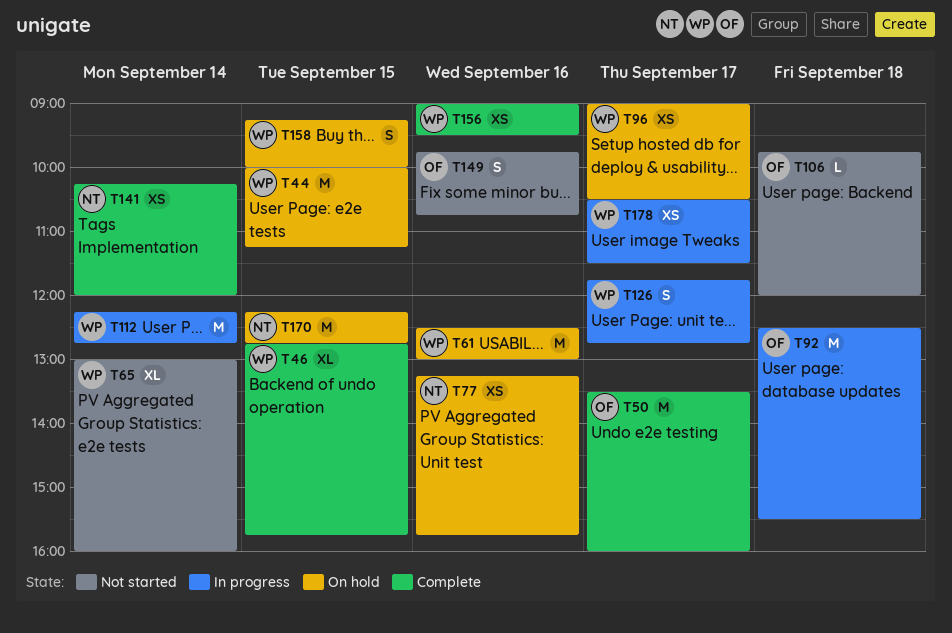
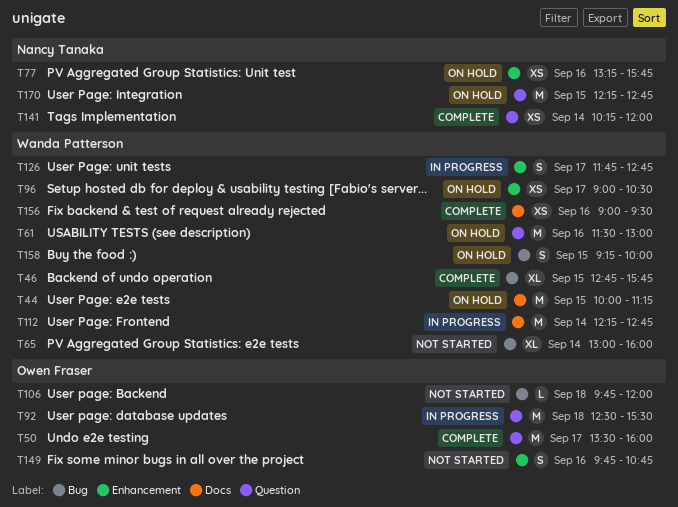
T61, begins: 12:30 -> 11:30
T178: present -> none

